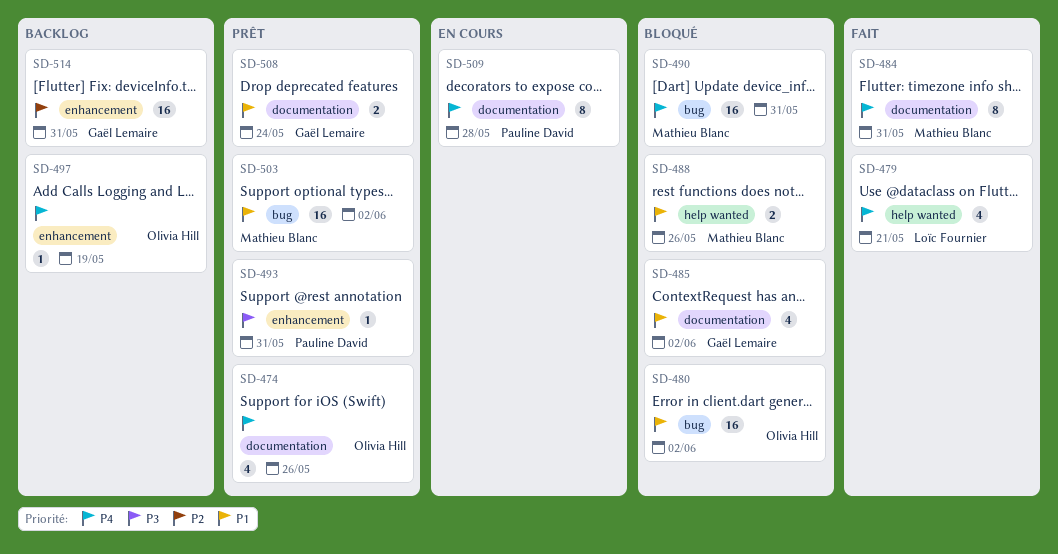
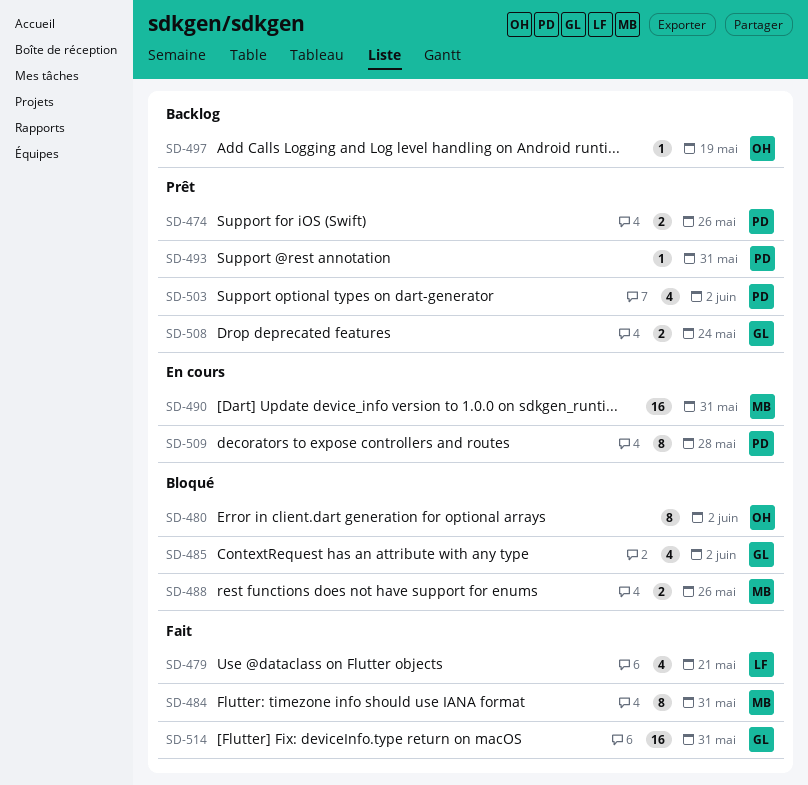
SD-474, owner: Olivia Hill -> Pauline David
SD-474, estimate: 4 -> 2
SD-480, estimate: 16 -> 8
SD-490, status: Bloqué -> En cours
SD-503, owner: Mathieu Blanc -> Pauline David
SD-503, estimate: 16 -> 4
SD-514, status: Backlog -> Fait

